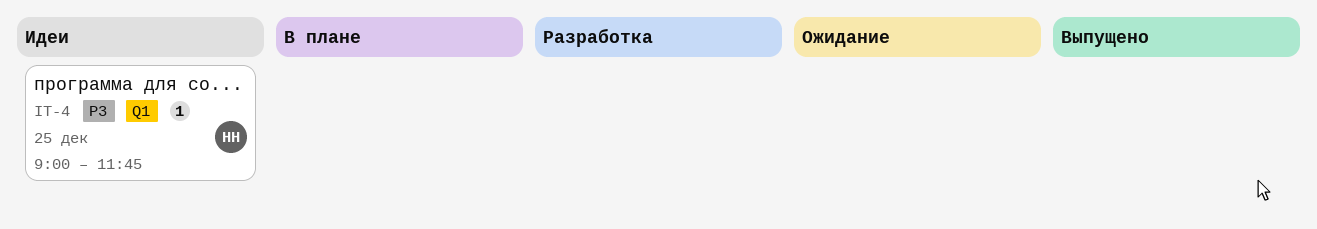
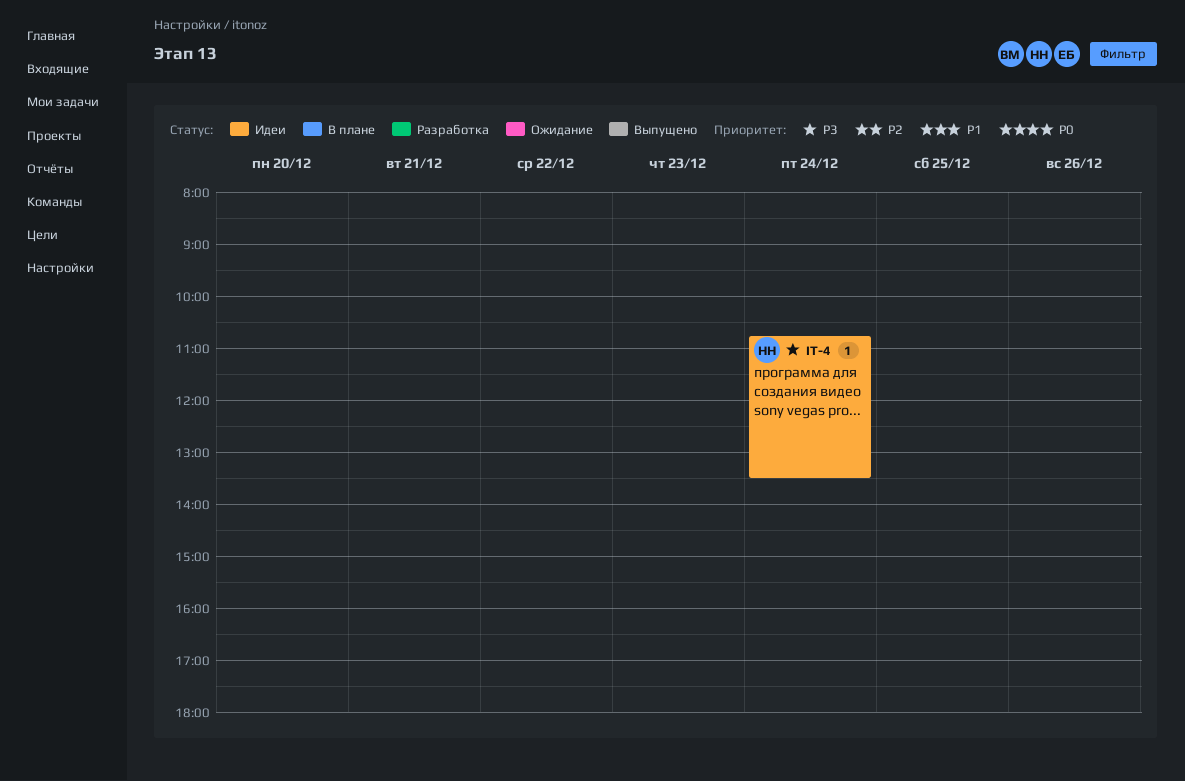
IT-4, day: Dec 25 -> Dec 24
IT-4, begins: 09:00 -> 10:45
IT-4, ends: 11:45 -> 13:30

